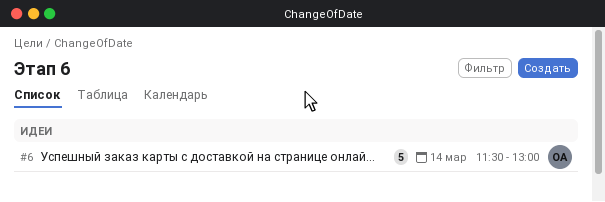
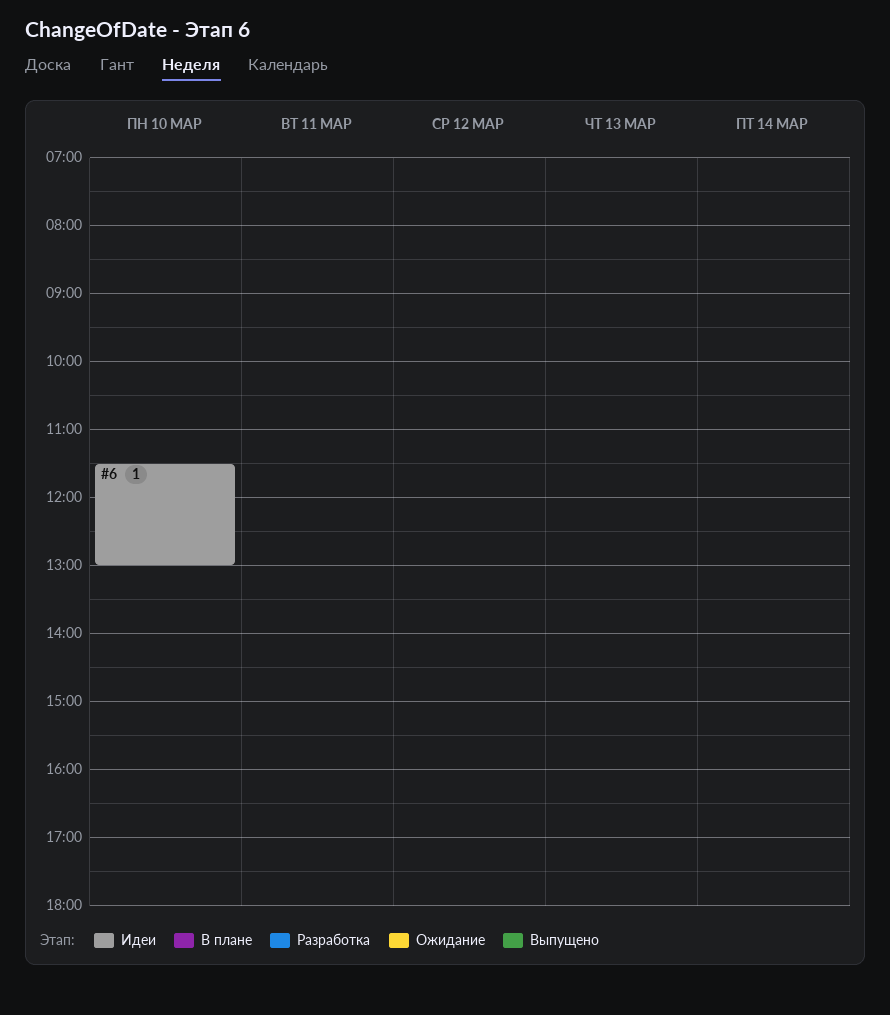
#6, estimate: 5 -> 1
#6, day: Mar 14 -> Mar 10

